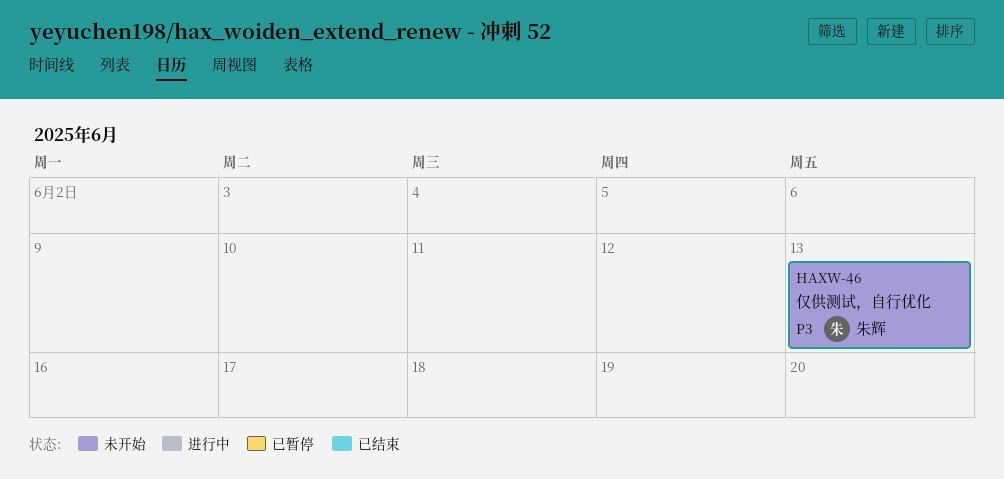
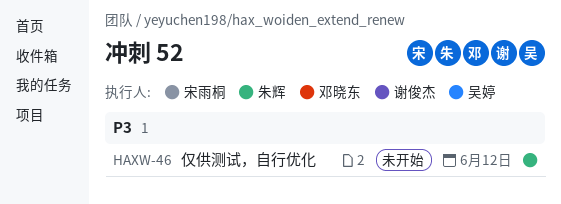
HAXW-46, due: Jun 13 -> Jun 12

